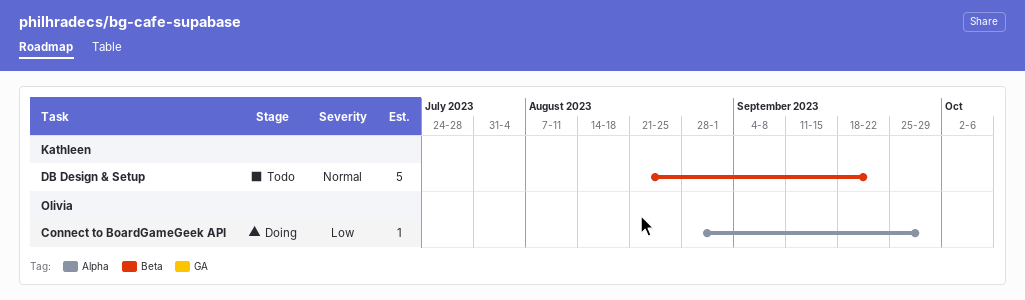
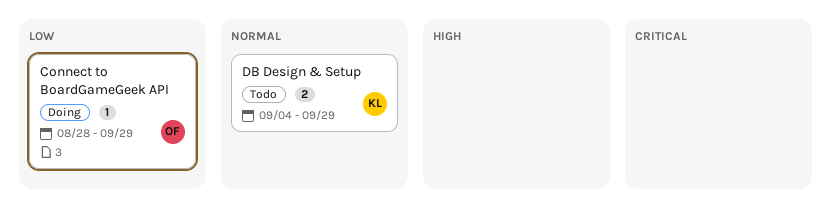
DB Design & Setup, estimate: 5 -> 2
DB Design & Setup, start: Aug 21 -> Sep 4
DB Design & Setup, due: Sep 22 -> Sep 29

